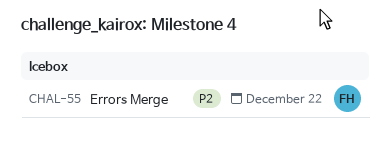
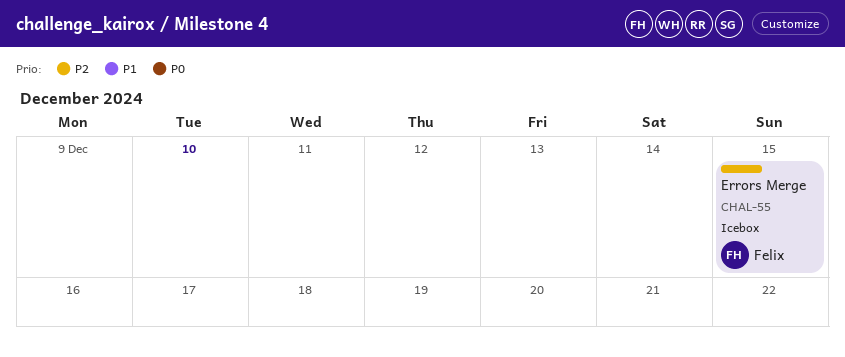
CHAL-55, due: Dec 22 -> Dec 15

